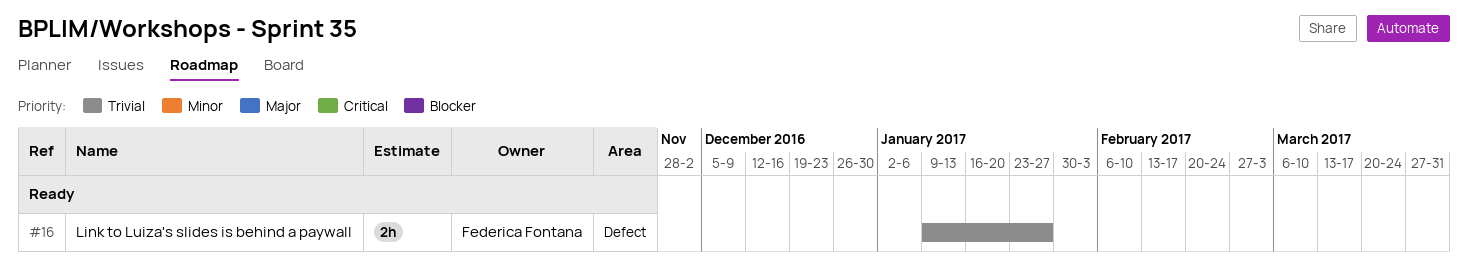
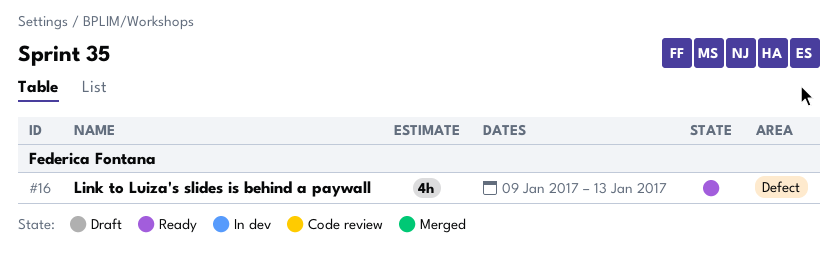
#16, estimate: 2h -> 4h
#16, due: Jan 27 -> Jan 13

